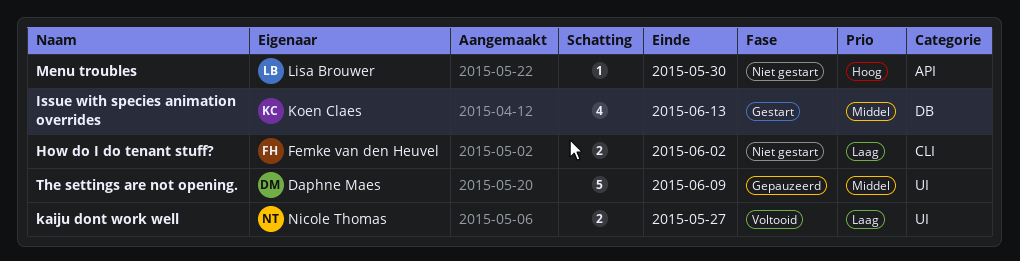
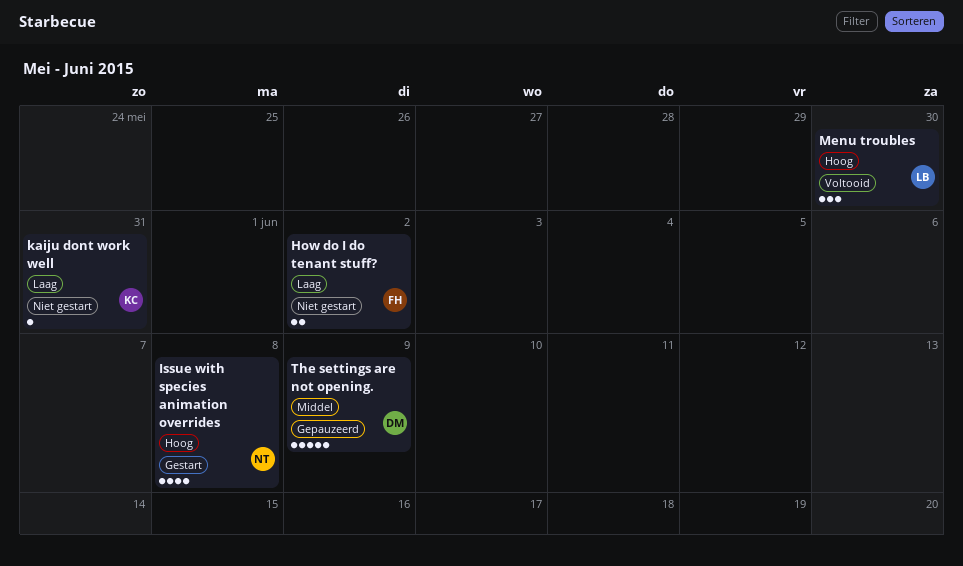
Issue with species animation overrides, owner: Koen Claes -> Nicole Thomas
Issue with species animation overrides, priority: Middel -> Hoog
Issue with species animation overrides, due: Jun 13 -> Jun 8
kaiju dont work well, status: Voltooid -> Niet gestart
kaiju dont work well, owner: Nicole Thomas -> Koen Claes
kaiju dont work well, estimate: 2 -> 1
kaiju dont work well, due: May 27 -> May 31
Menu troubles, status: Niet gestart -> Voltooid
Menu troubles, estimate: 1 -> 3

